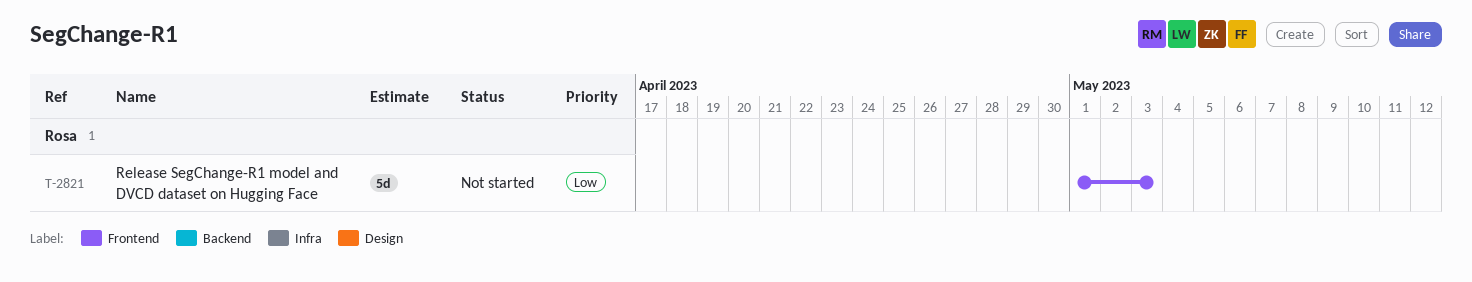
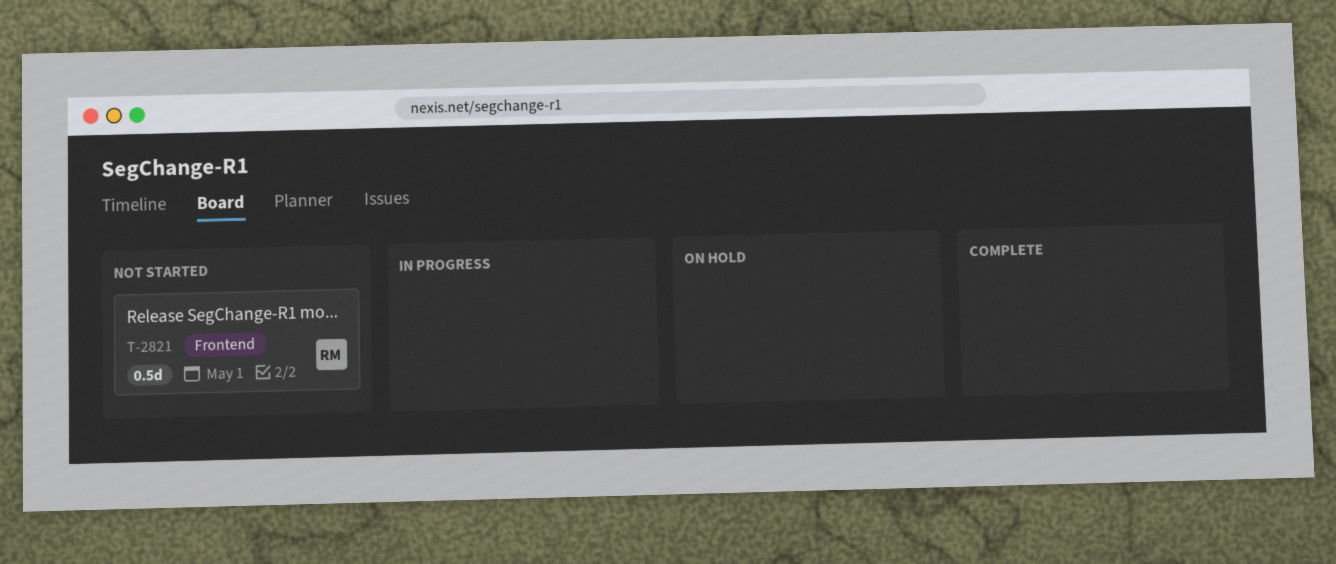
T-2821, estimate: 5d -> 0.5d
T-2821, due: May 3 -> May 1

